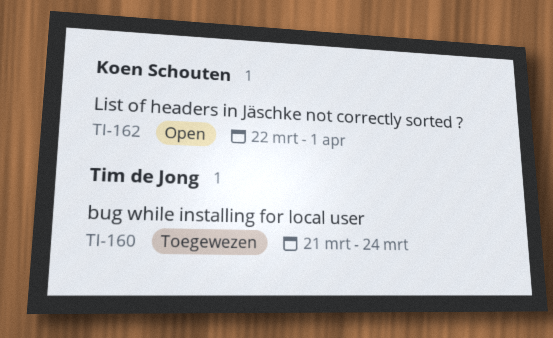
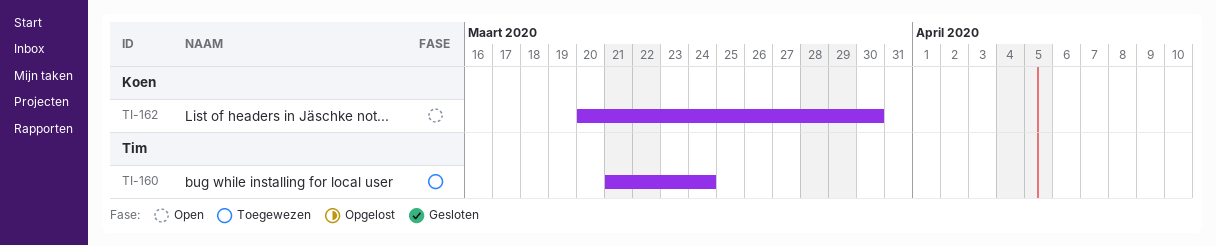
TI-162, start: Mar 22 -> Mar 20
TI-162, due: Apr 1 -> Mar 30

